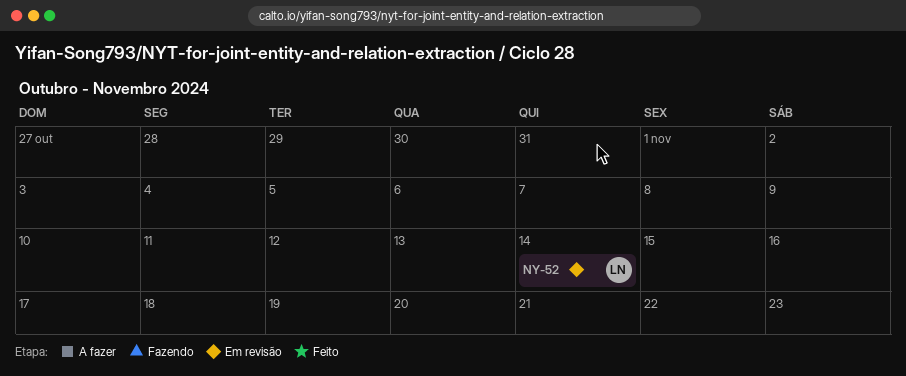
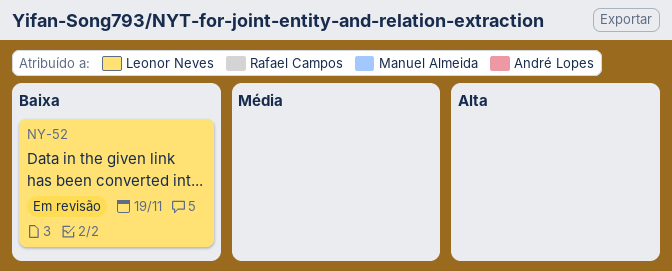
NY-52, due: Nov 14 -> Nov 19

